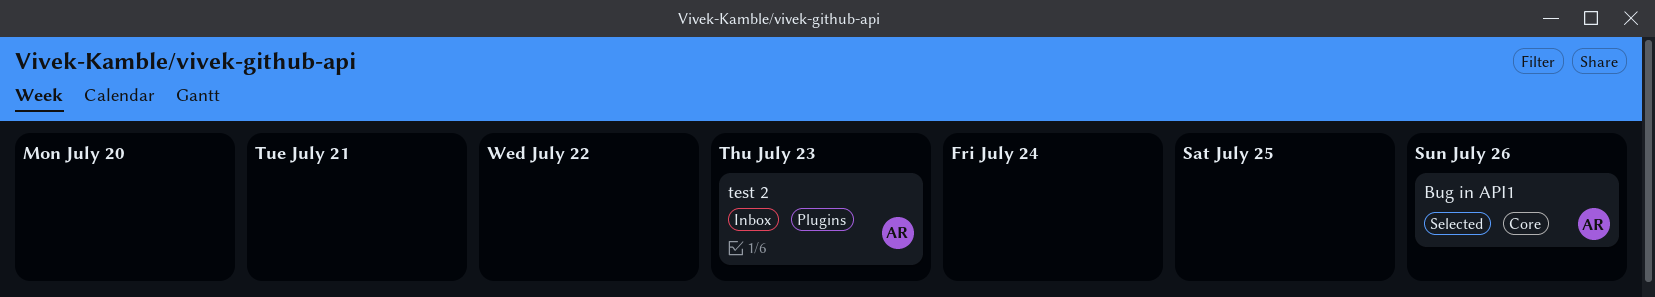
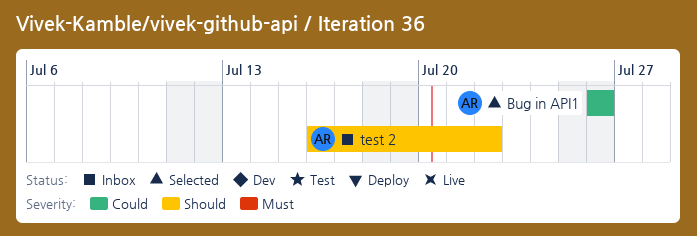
test 2, due: Jul 23 -> Jul 22

